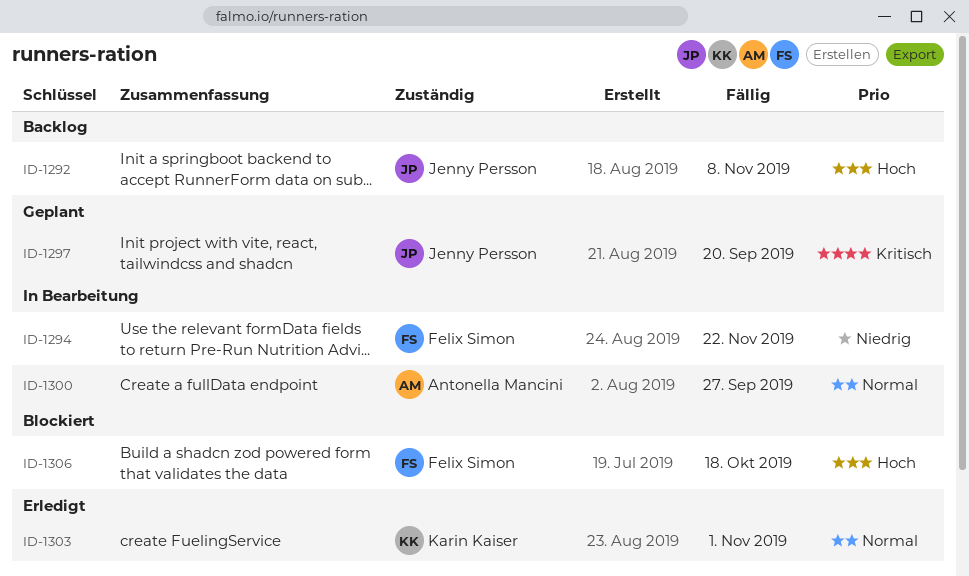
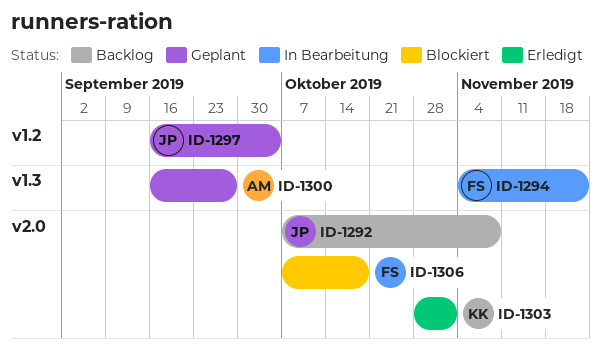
ID-1297, due: Sep 20 -> Oct 4
ID-1300, status: In Bearbeitung -> Geplant

